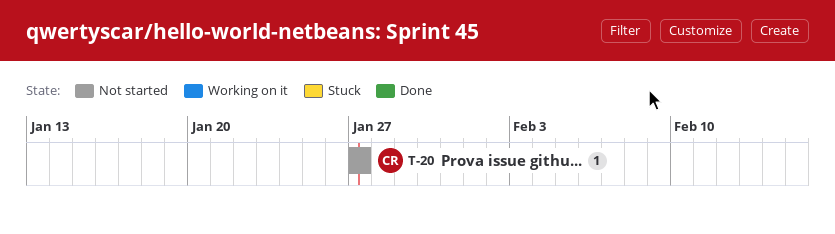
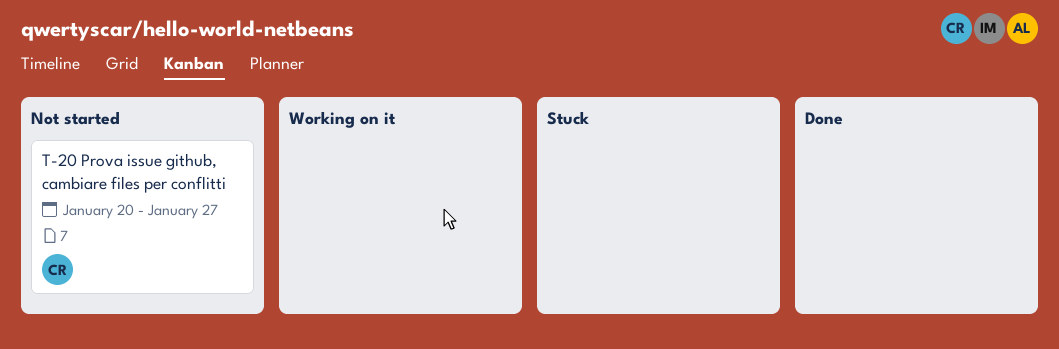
T-20, start: Jan 27 -> Jan 20

